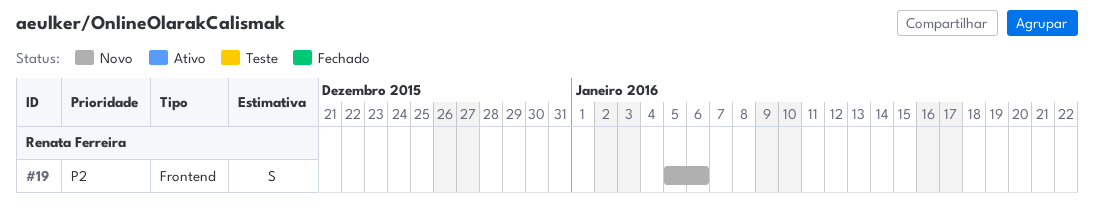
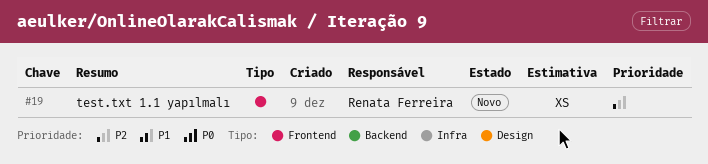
#19, estimate: S -> XS

